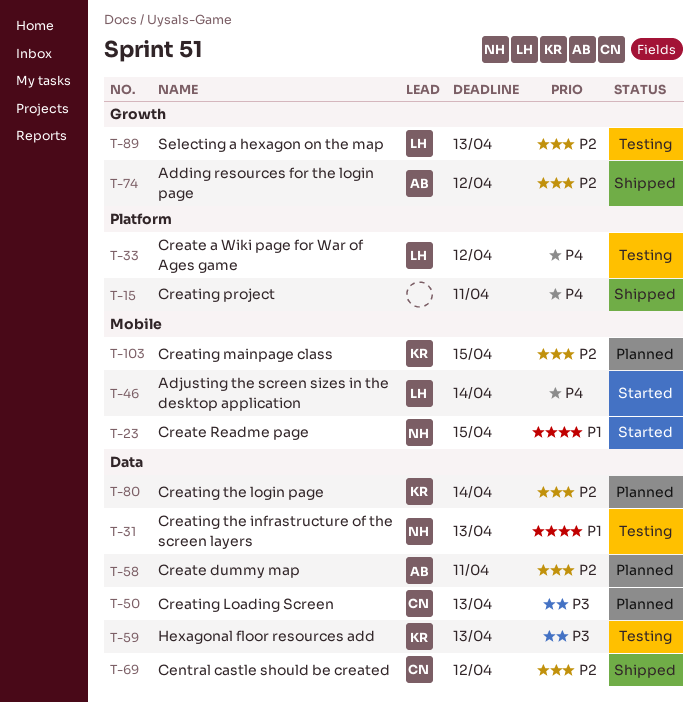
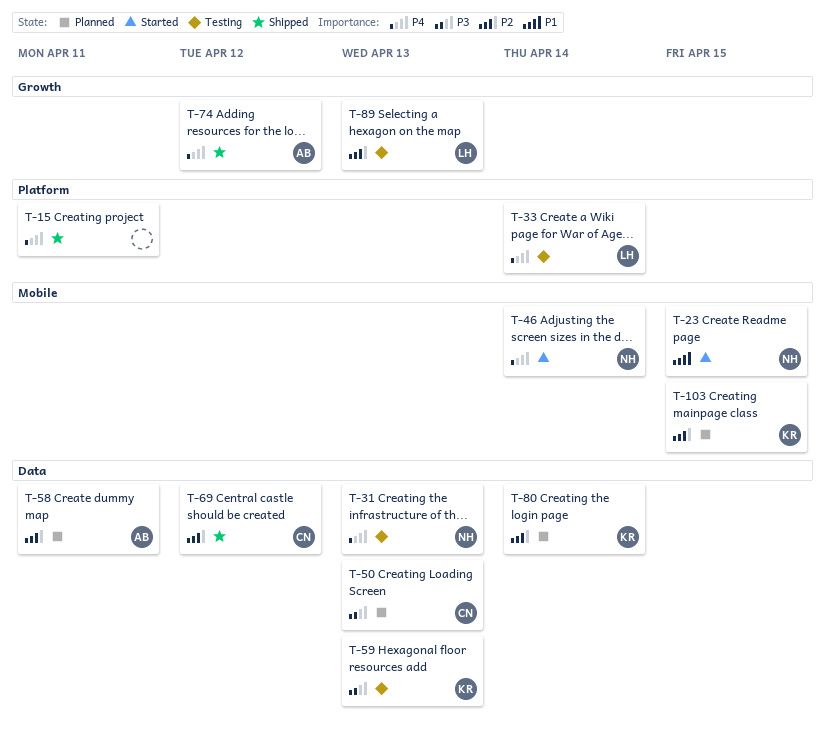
T-31, priority: P1 -> P4
T-33, due: Apr 12 -> Apr 14
T-46, owner: LH -> NH
T-74, priority: P2 -> P4

